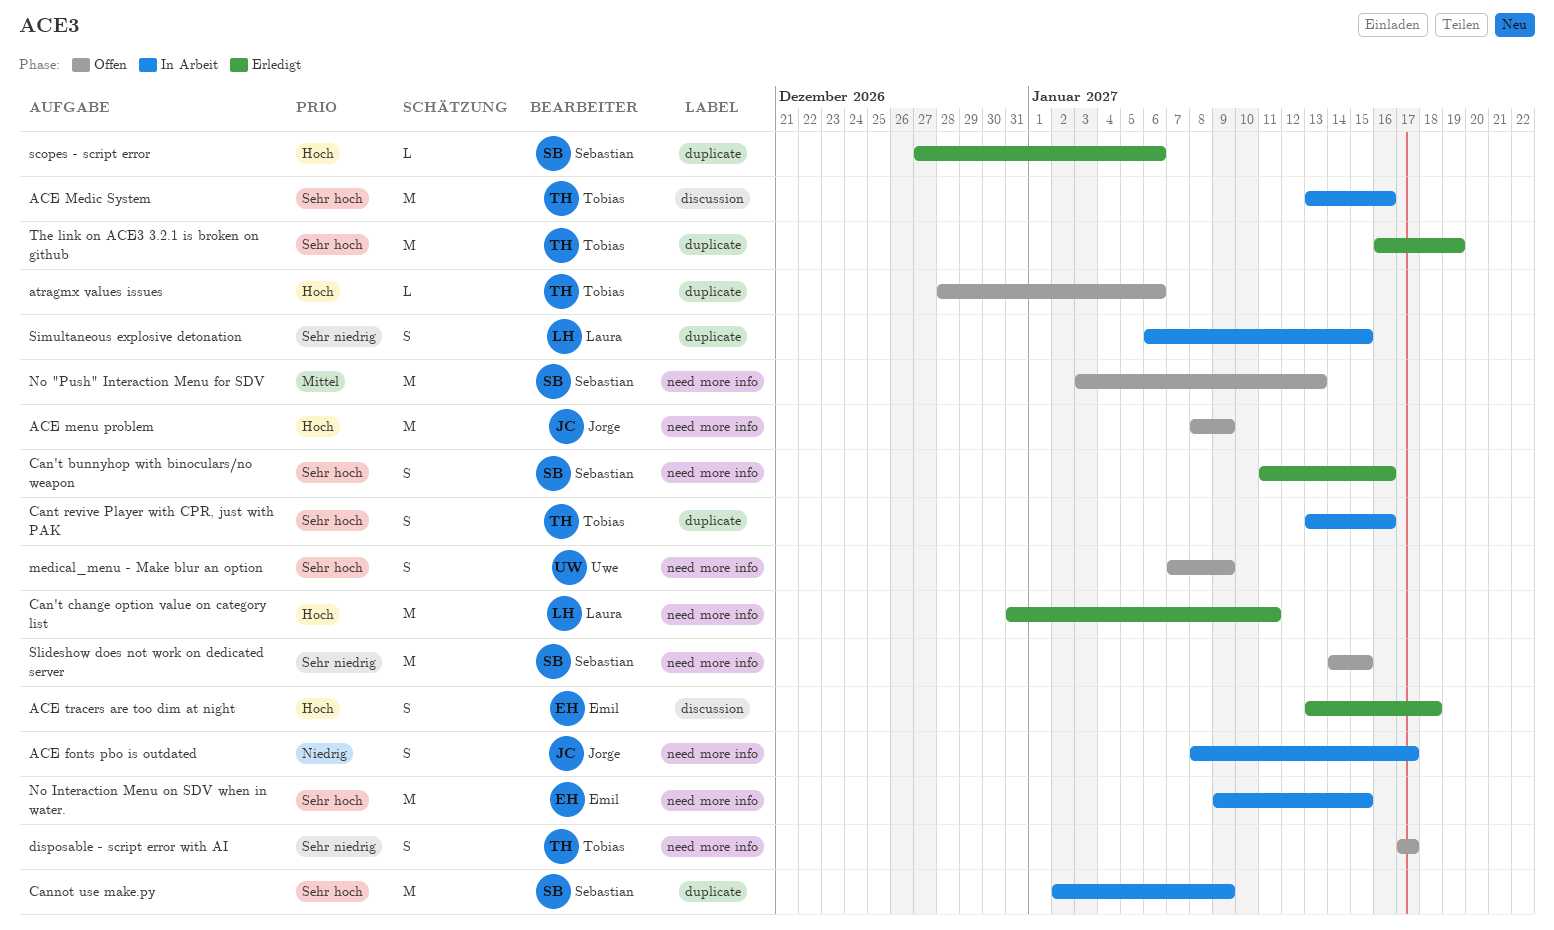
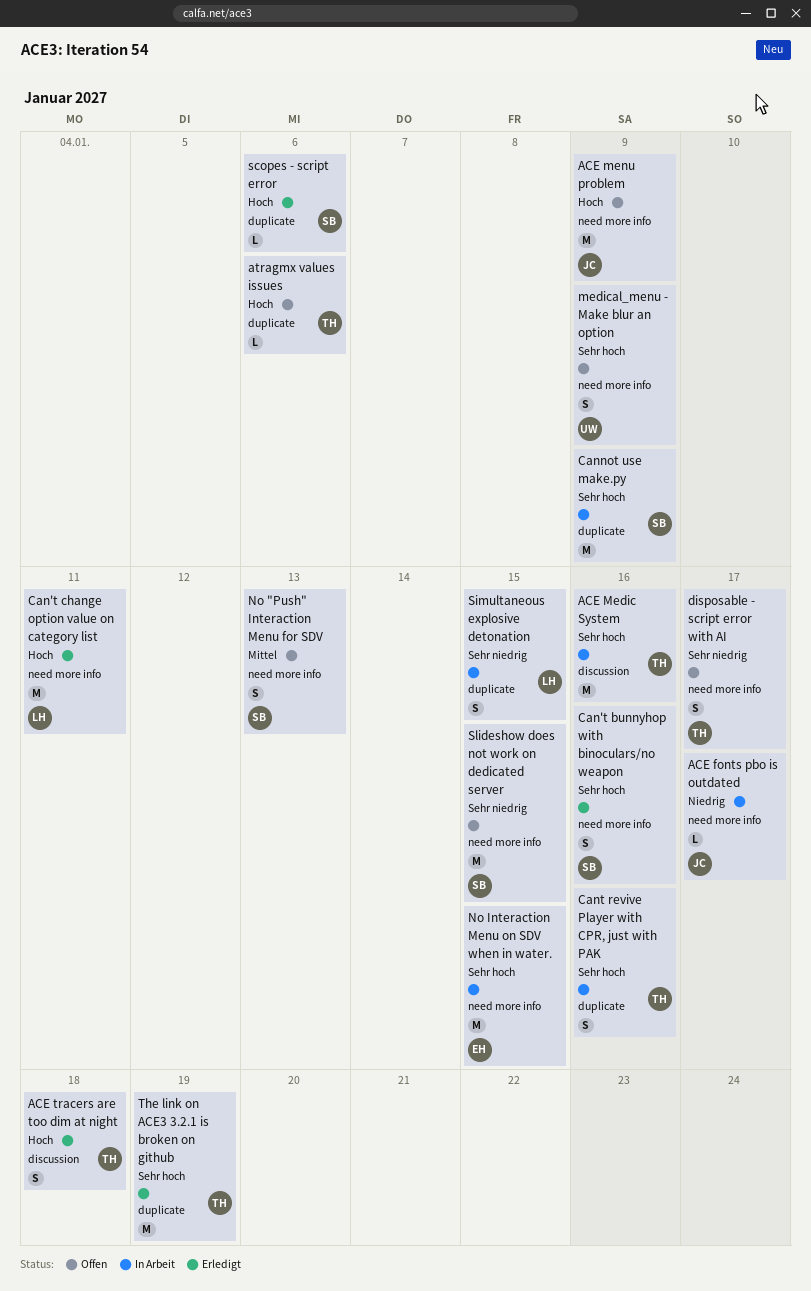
ACE fonts pbo is outdated, estimate: S -> L
ACE tracers are too dim at night, owner: Emil -> Tobias
No "Push" Interaction Menu for SDV, estimate: M -> S

